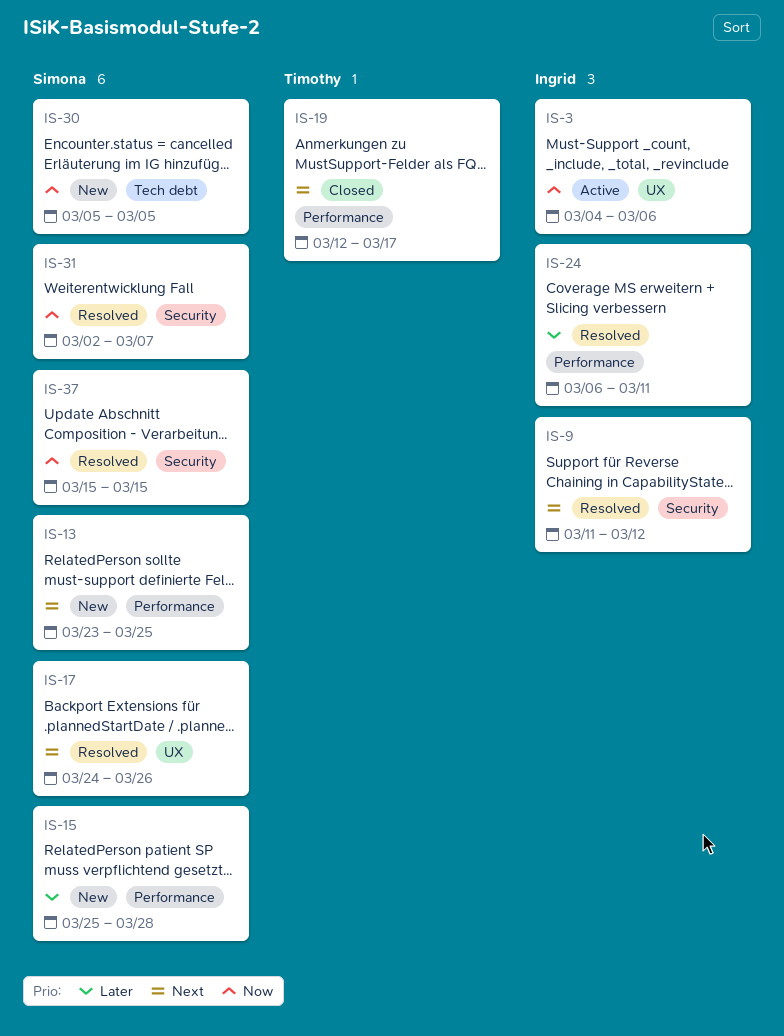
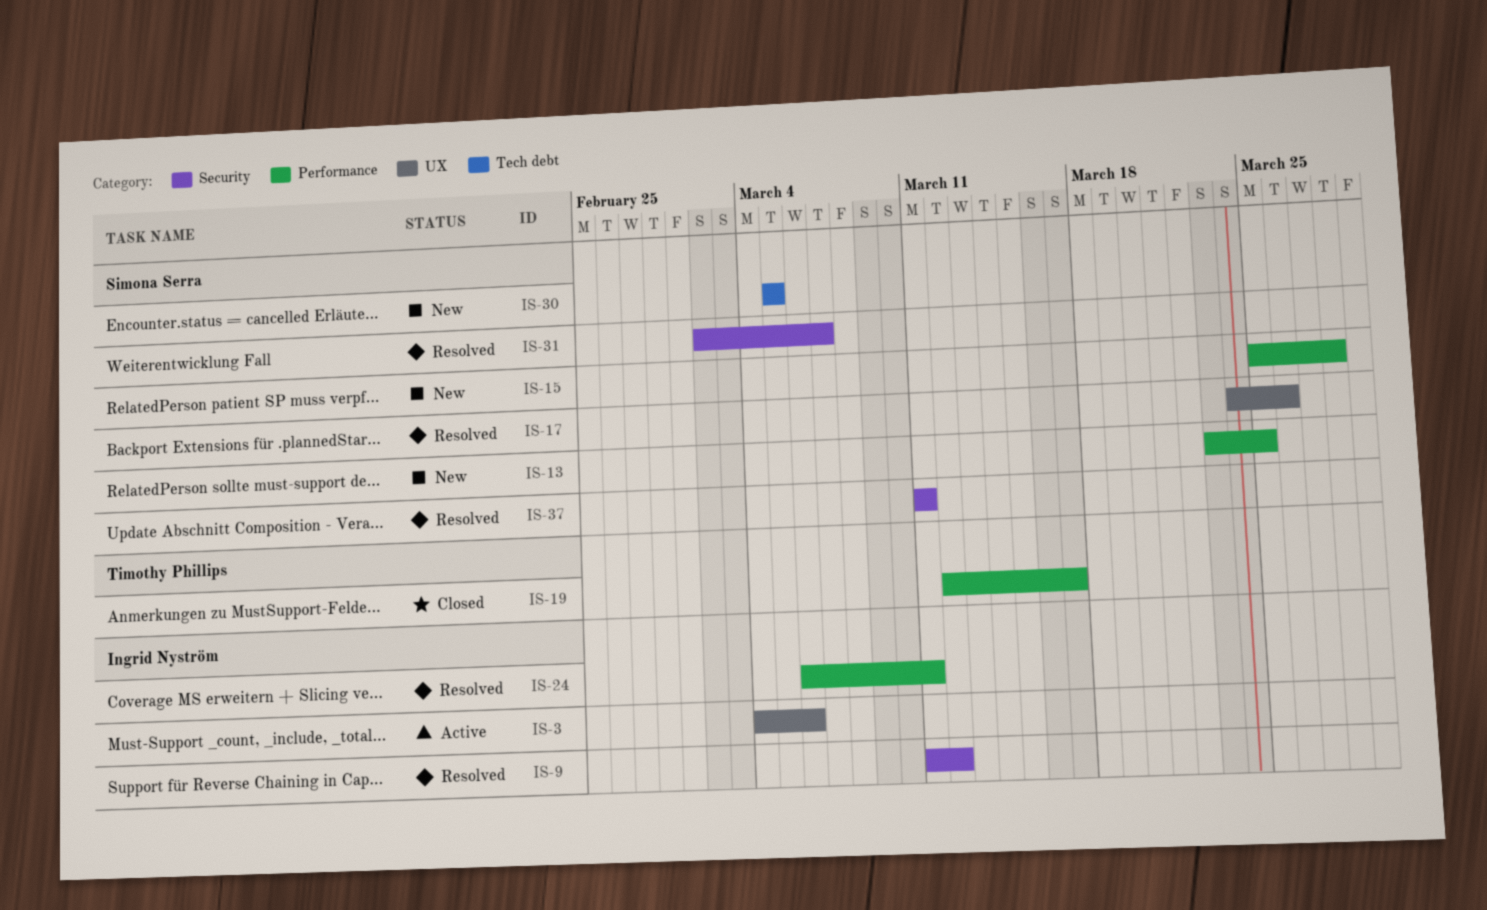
IS-37, start: Mar 15 -> Mar 11
IS-37, due: Mar 15 -> Mar 11

